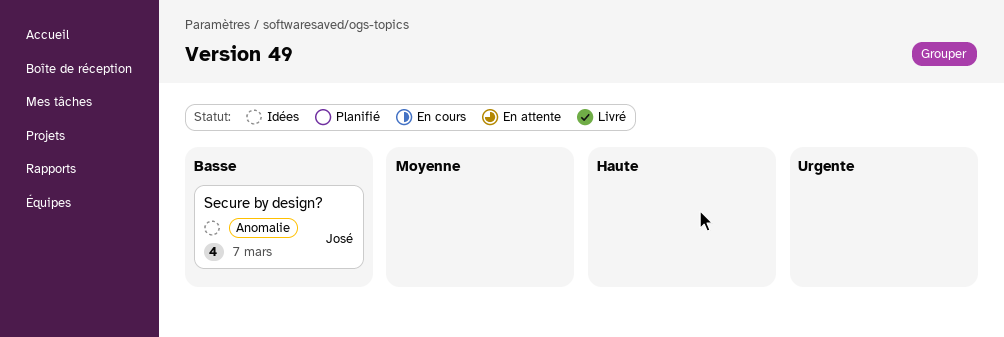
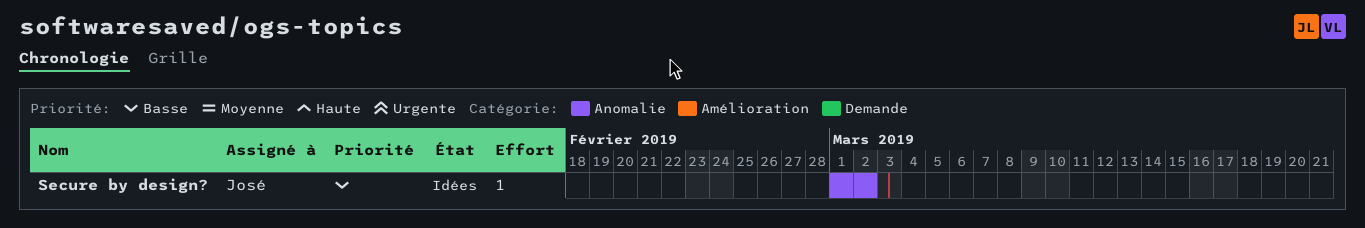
Secure by design?, estimate: 4 -> 1
Secure by design?, due: Mar 7 -> Mar 2

